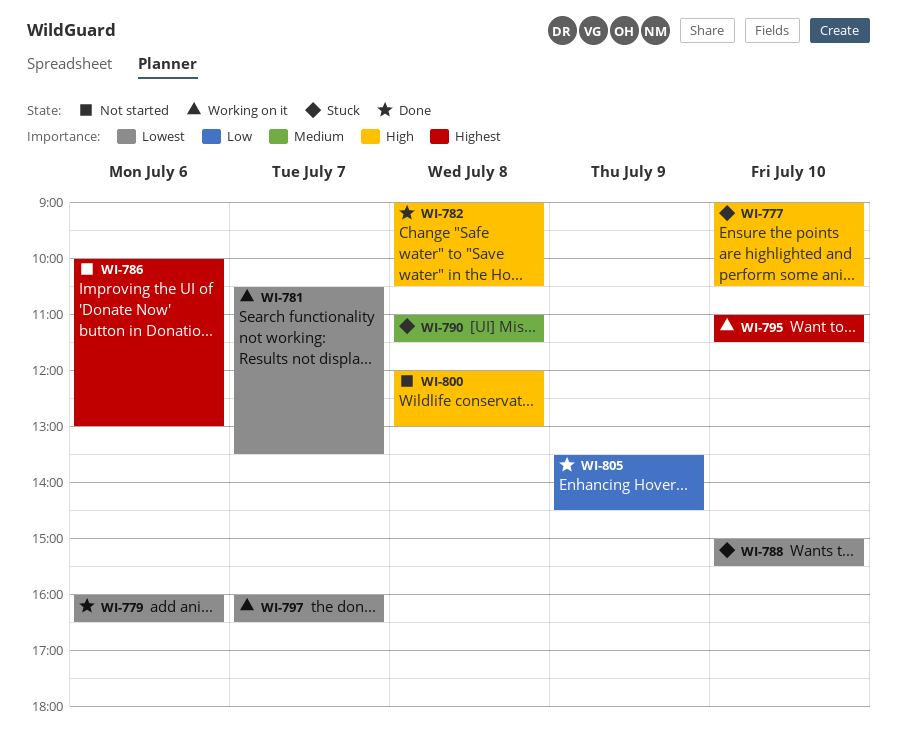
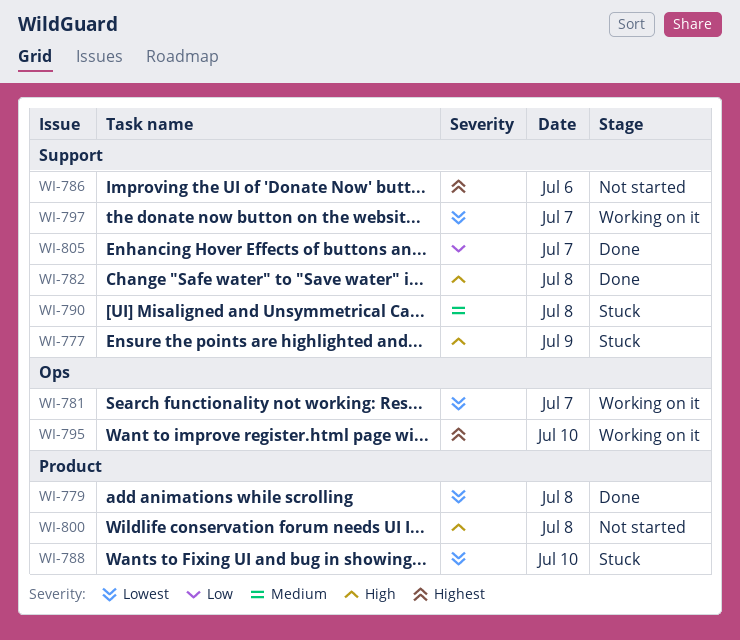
WI-777, day: Jul 10 -> Jul 9
WI-779, day: Jul 6 -> Jul 8
WI-805, day: Jul 9 -> Jul 7

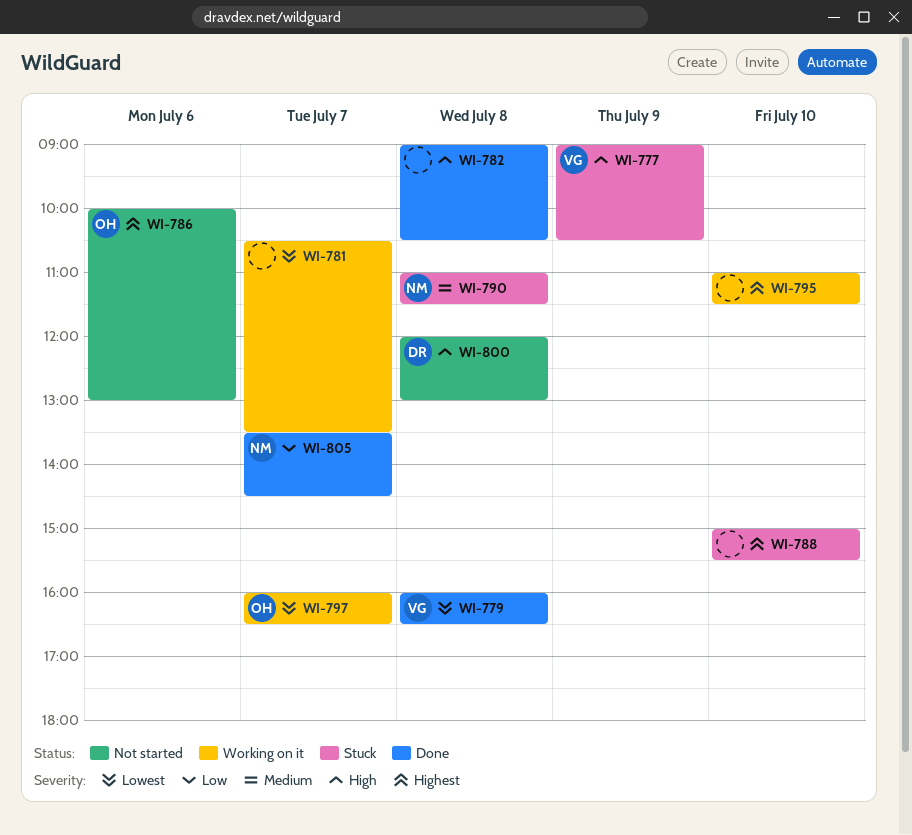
WI-788, priority: Lowest -> Highest

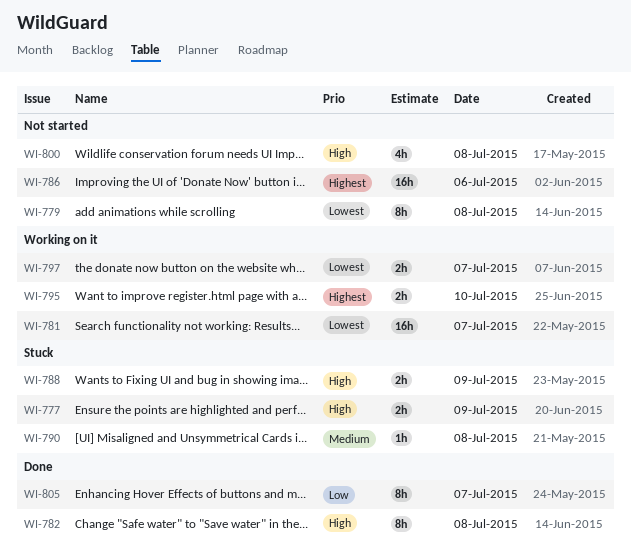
WI-779, status: Done -> Not started
WI-788, priority: Highest -> High
WI-788, day: Jul 10 -> Jul 9

